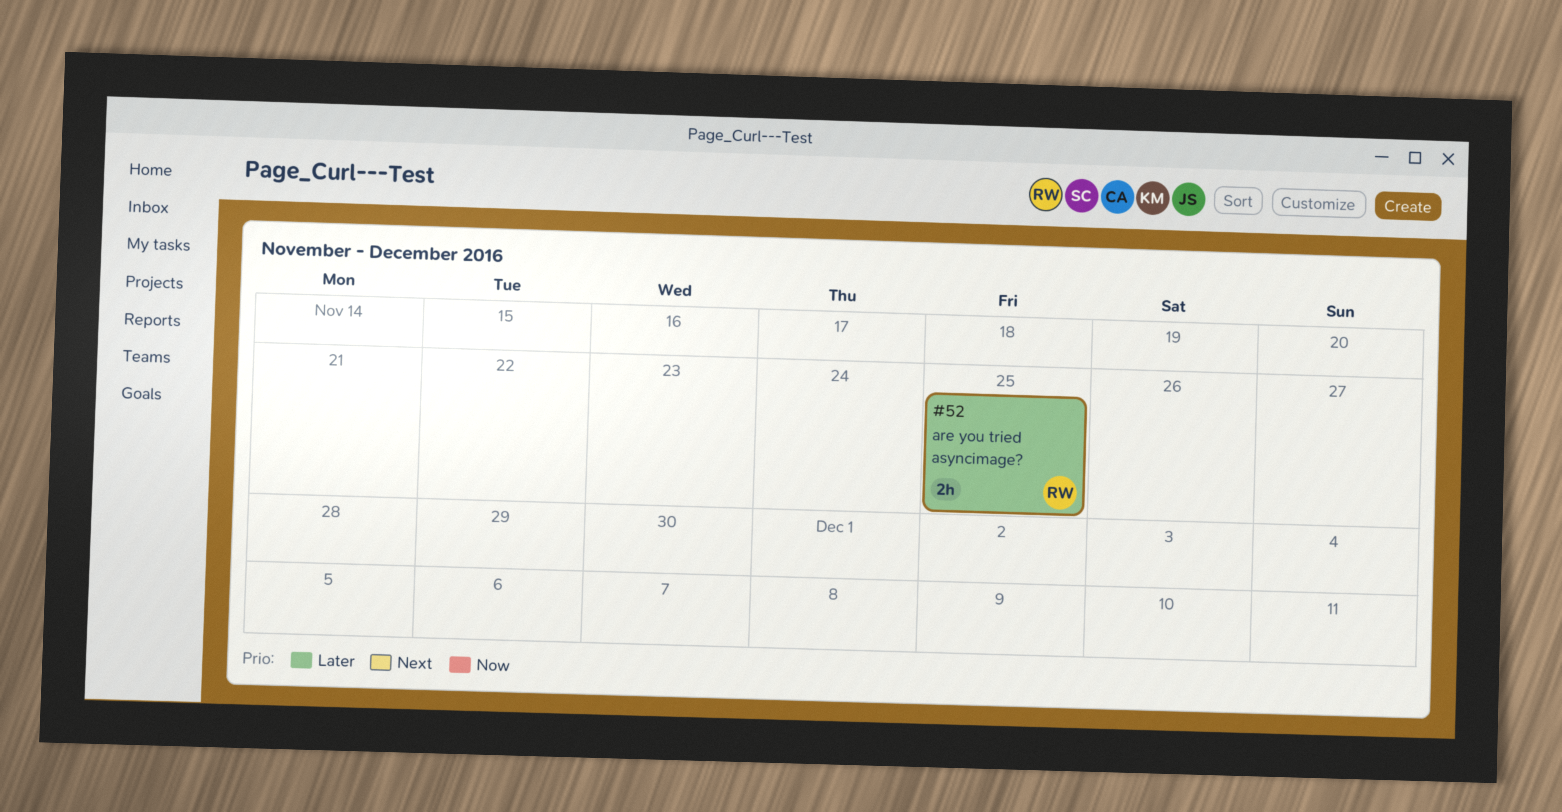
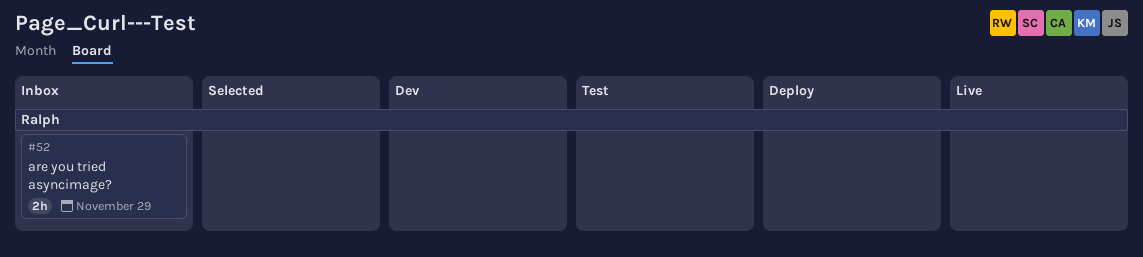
#52, due: Nov 25 -> Nov 29

